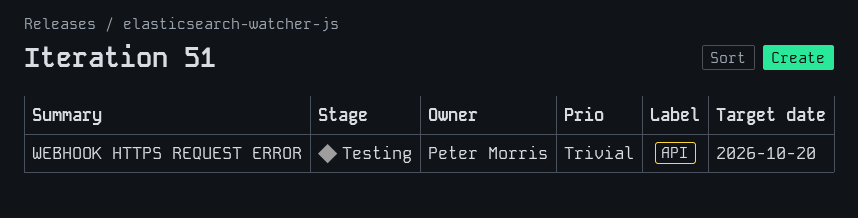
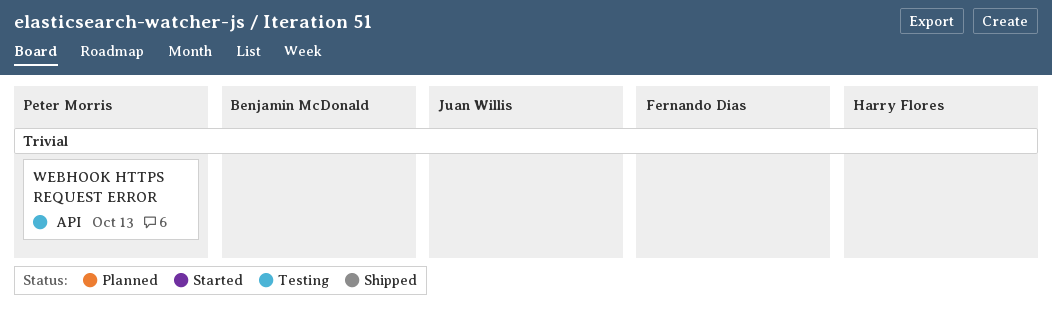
WEBHOOK HTTPS REQUEST ERROR, due: Oct 20 -> Oct 13

